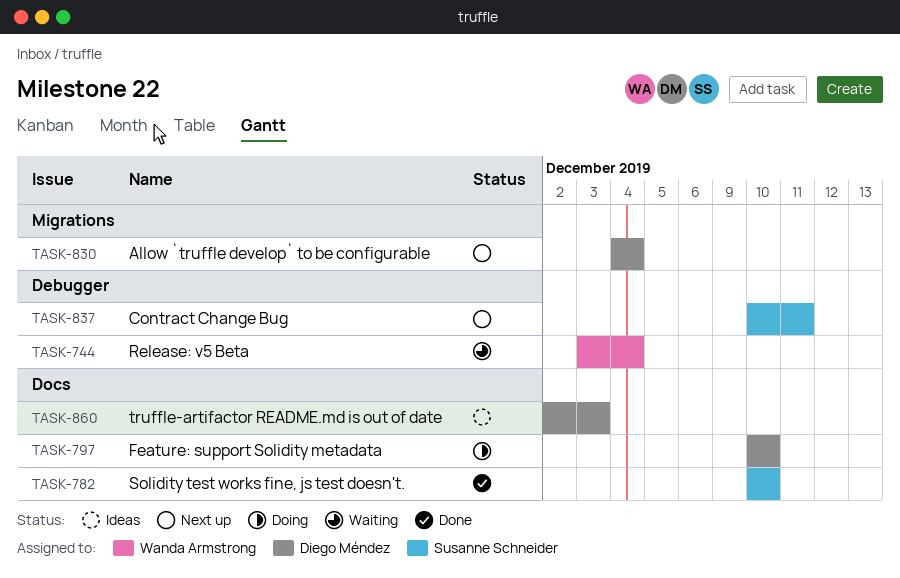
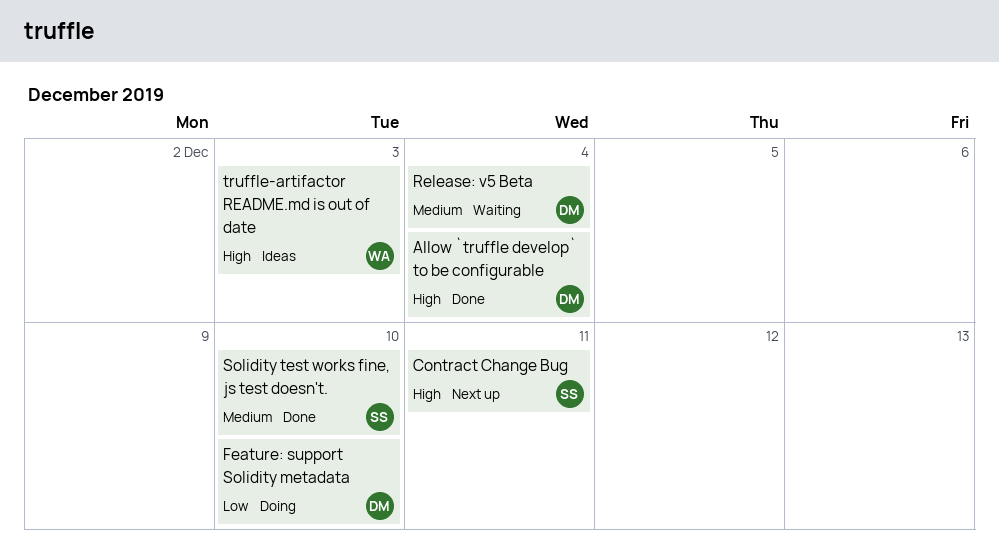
Allow `truffle develop` to be configurable, status: Next up -> Done
Release: v5 Beta, owner: Wanda Armstrong -> Diego Méndez
truffle-artifactor README.md is out of date, owner: Diego Méndez -> Wanda Armstrong

